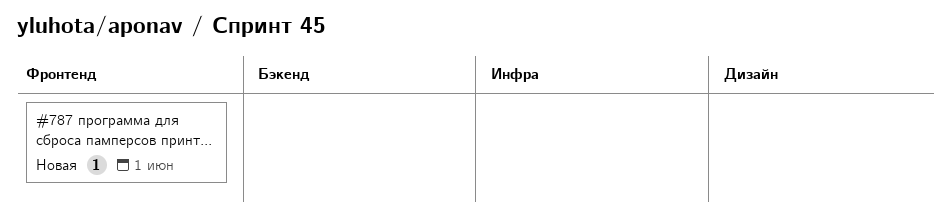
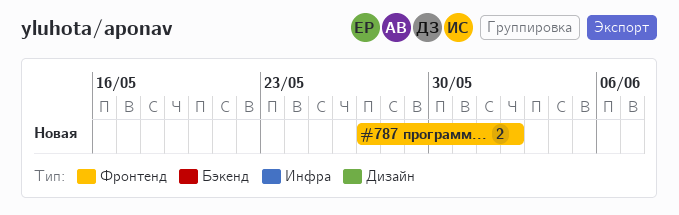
#787, estimate: 1 -> 2
#787, due: Jun 1 -> Jun 2

